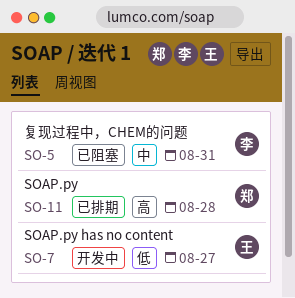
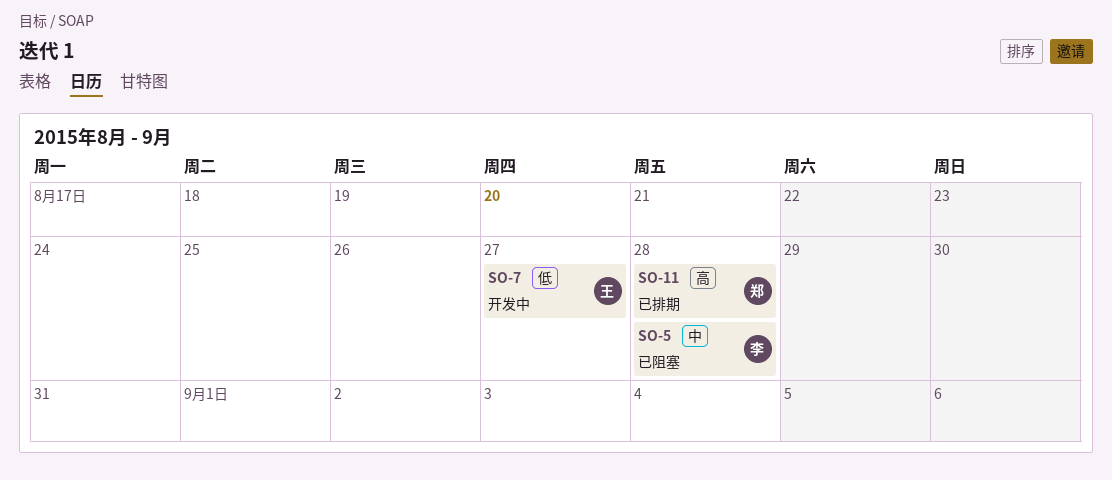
SO-5, due: Aug 31 -> Aug 28

